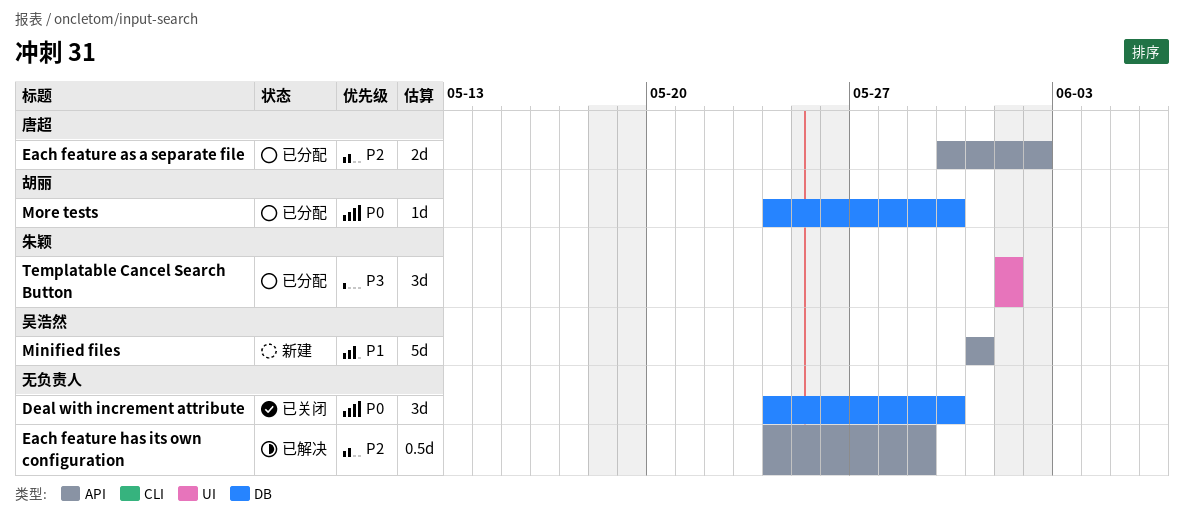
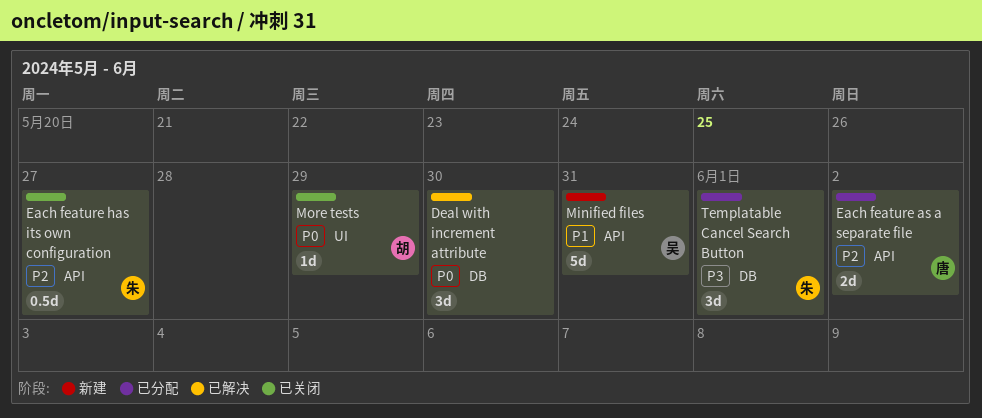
Deal with increment attribute, status: 已关闭 -> 已解决
Each feature has its own configuration, status: 已解决 -> 已关闭
Each feature has its own configuration, owner: none -> 朱颖
Each feature has its own configuration, due: May 29 -> May 27
More tests, status: 已分配 -> 已关闭
More tests, label: DB -> UI
More tests, due: May 30 -> May 29
Templatable Cancel Search Button, label: UI -> DB

